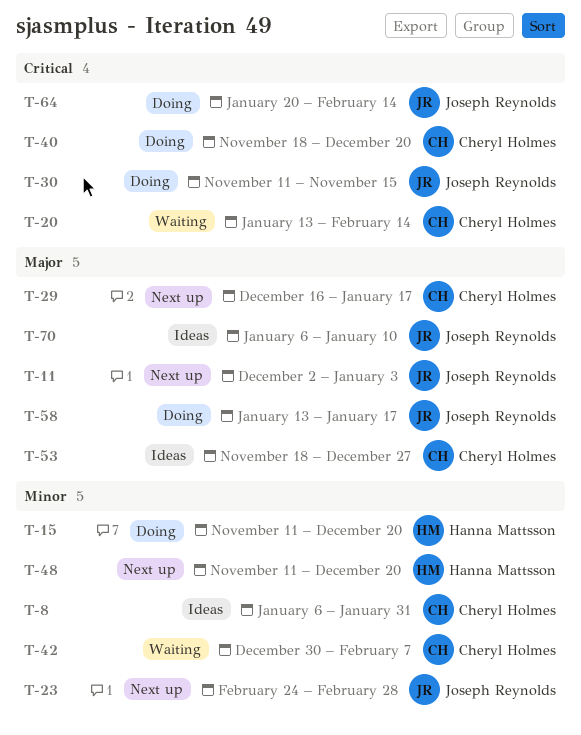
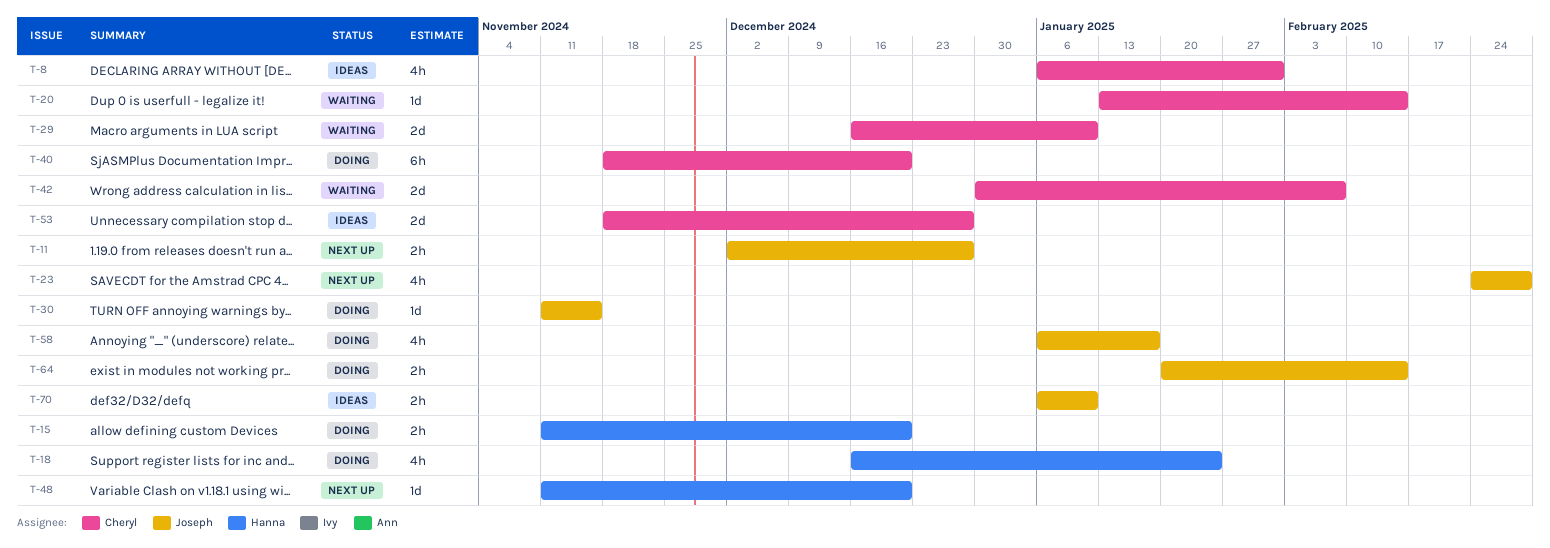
T-11, due: Jan 3 -> Dec 27
T-18: none -> present
T-29, status: Next up -> Waiting
T-29, due: Jan 17 -> Jan 10
T-58, start: Jan 13 -> Jan 6

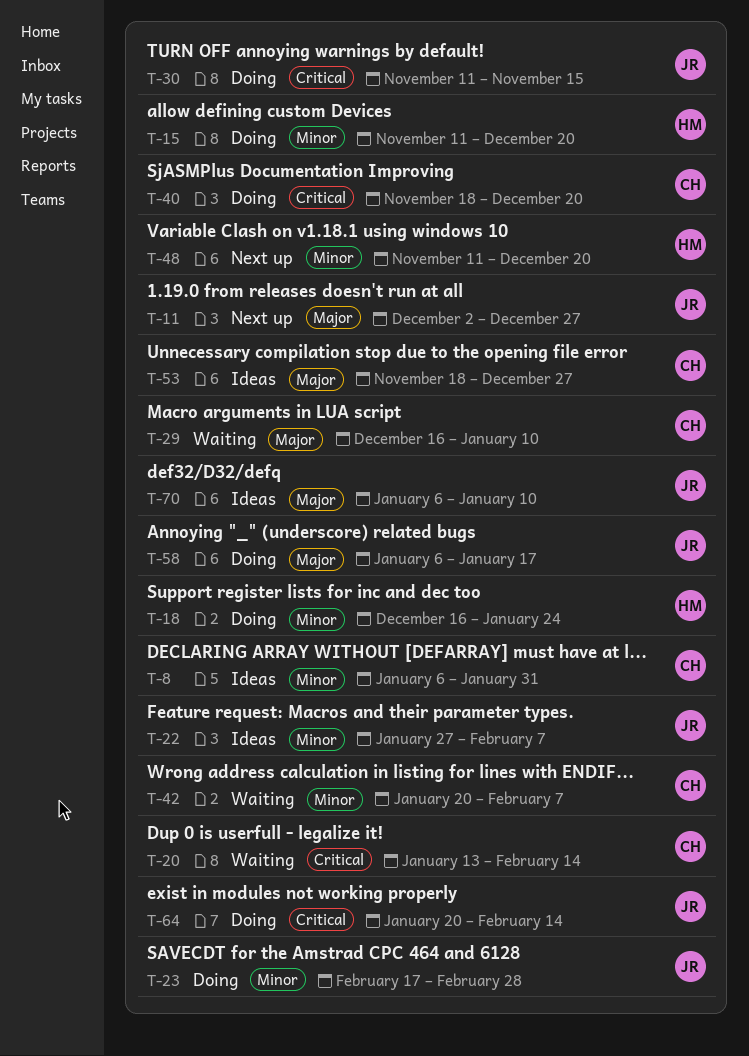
T-22: none -> present
T-23, status: Next up -> Doing
T-23, start: Feb 24 -> Feb 17
T-42, start: Dec 30 -> Jan 20

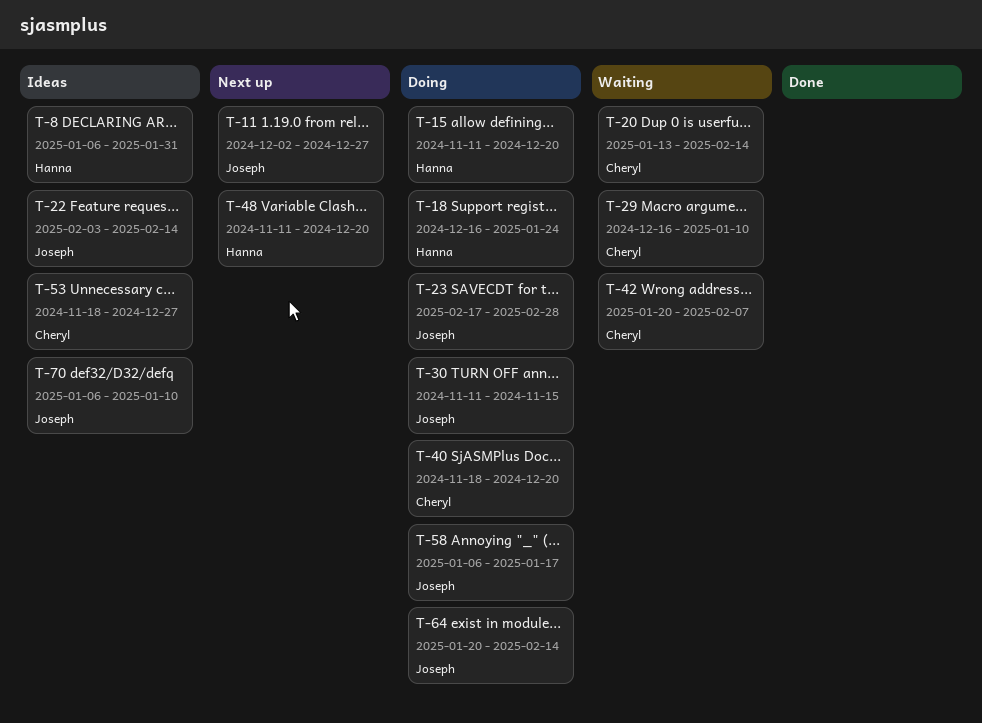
T-8, owner: Cheryl -> Hanna
T-22, start: Jan 27 -> Feb 3
T-22, due: Feb 7 -> Feb 14

